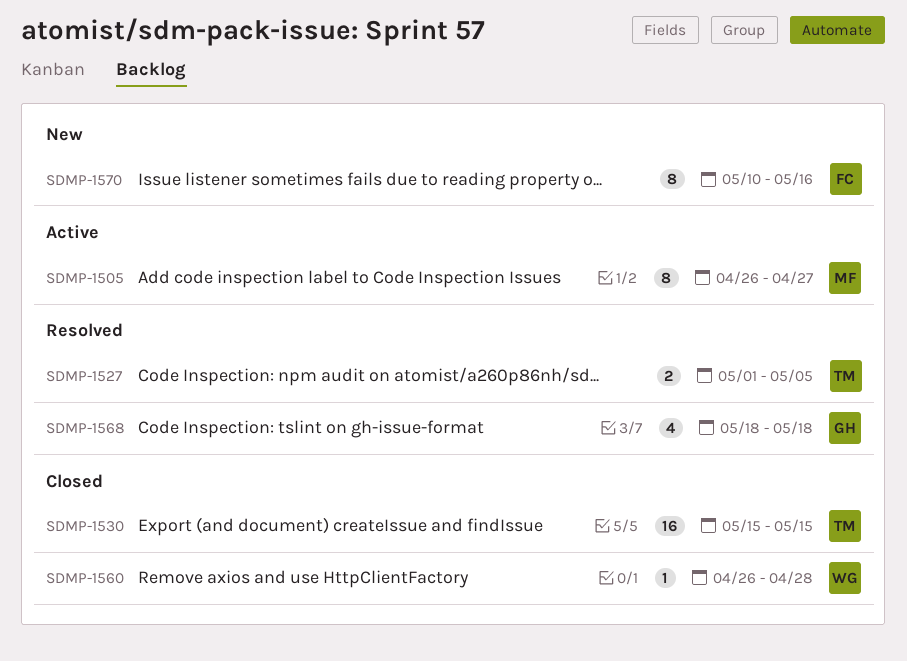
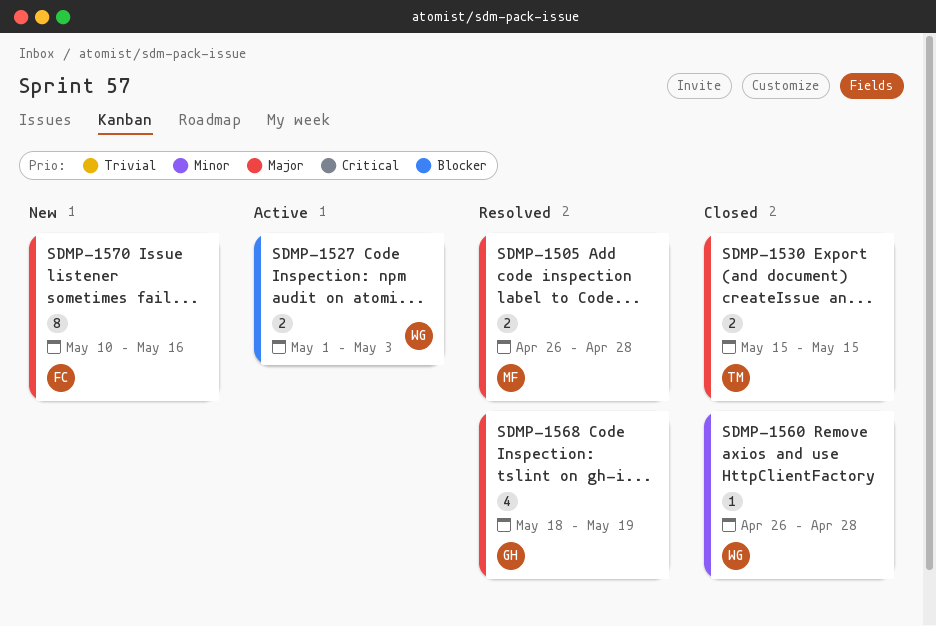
SDMP-1505, status: Active -> Resolved
SDMP-1505, estimate: 8 -> 2
SDMP-1505, due: Apr 27 -> Apr 28
SDMP-1527, status: Resolved -> Active
SDMP-1527, owner: TM -> WG
SDMP-1527, due: May 5 -> May 3
SDMP-1530, estimate: 16 -> 2
SDMP-1568, due: May 18 -> May 19

